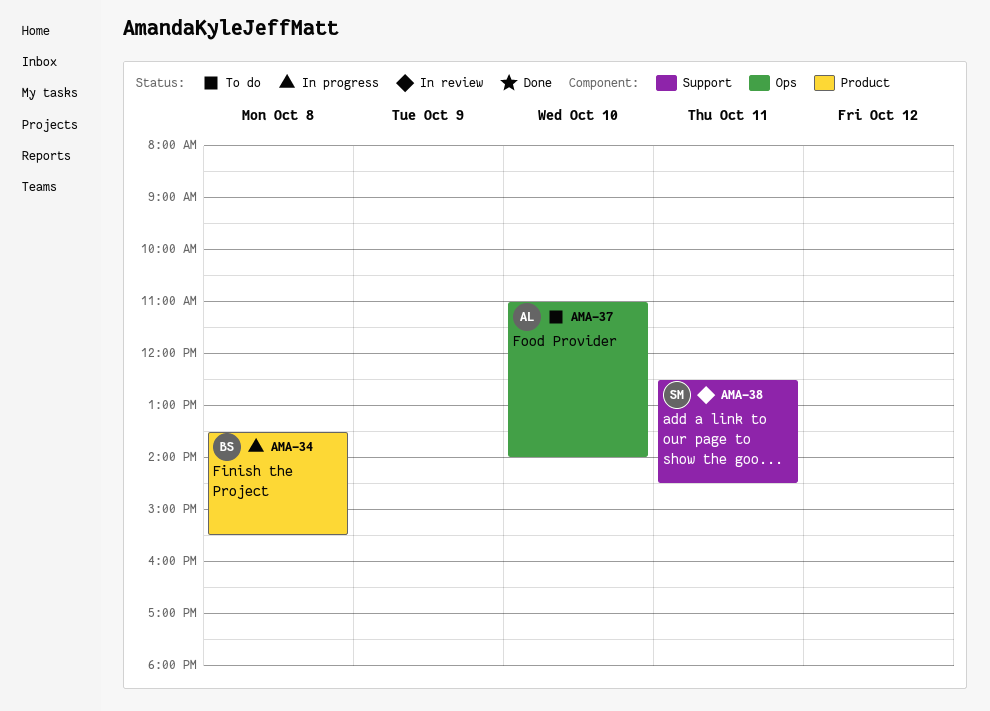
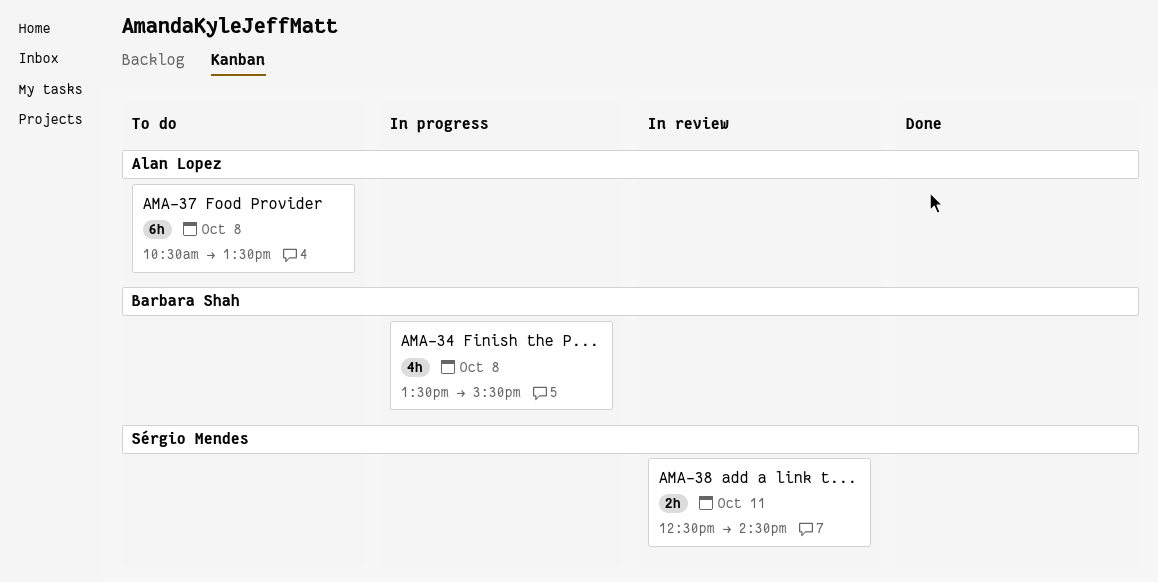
AMA-37, day: Oct 10 -> Oct 8
AMA-37, begins: 11:00 -> 10:30
AMA-37, ends: 14:00 -> 13:30

